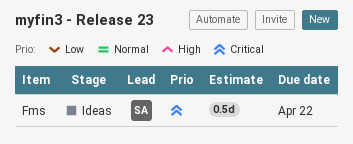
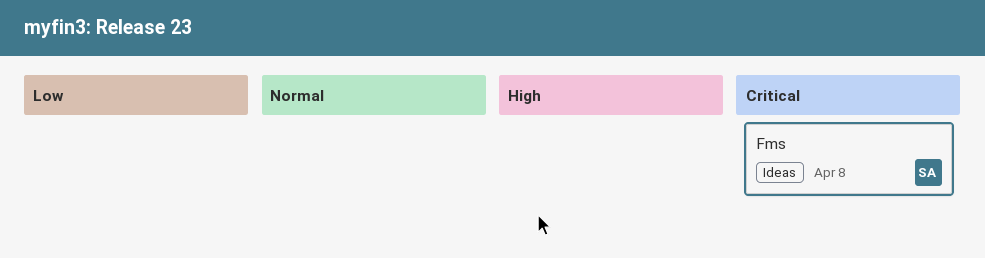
Fms, due: Apr 22 -> Apr 8

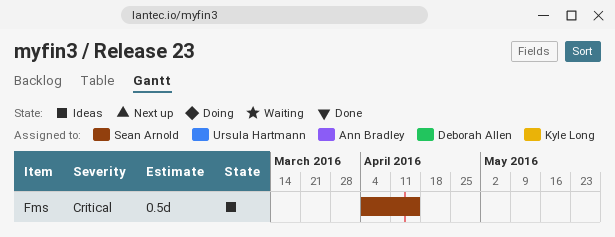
Fms, due: Apr 8 -> Apr 15

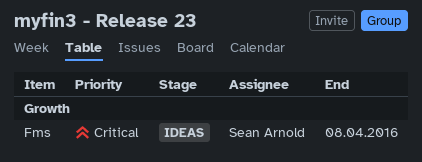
Fms, due: Apr 15 -> Apr 8

